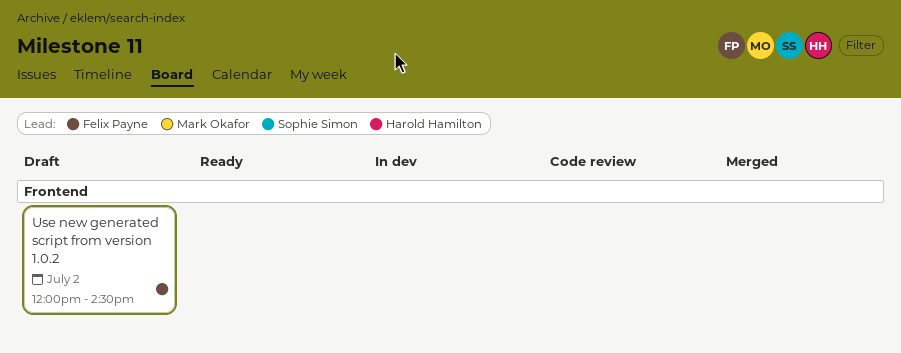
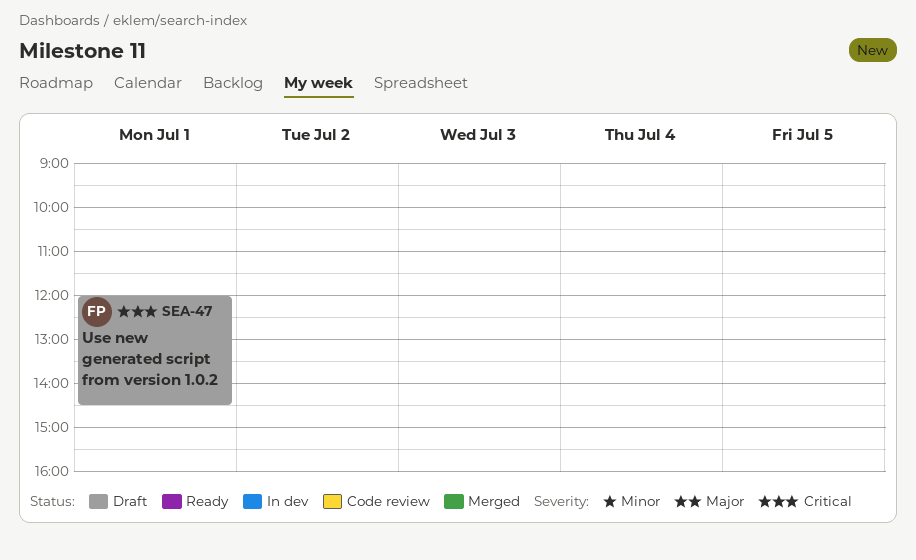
Use new generated script from version 1.0.2, day: Jul 2 -> Jul 1

